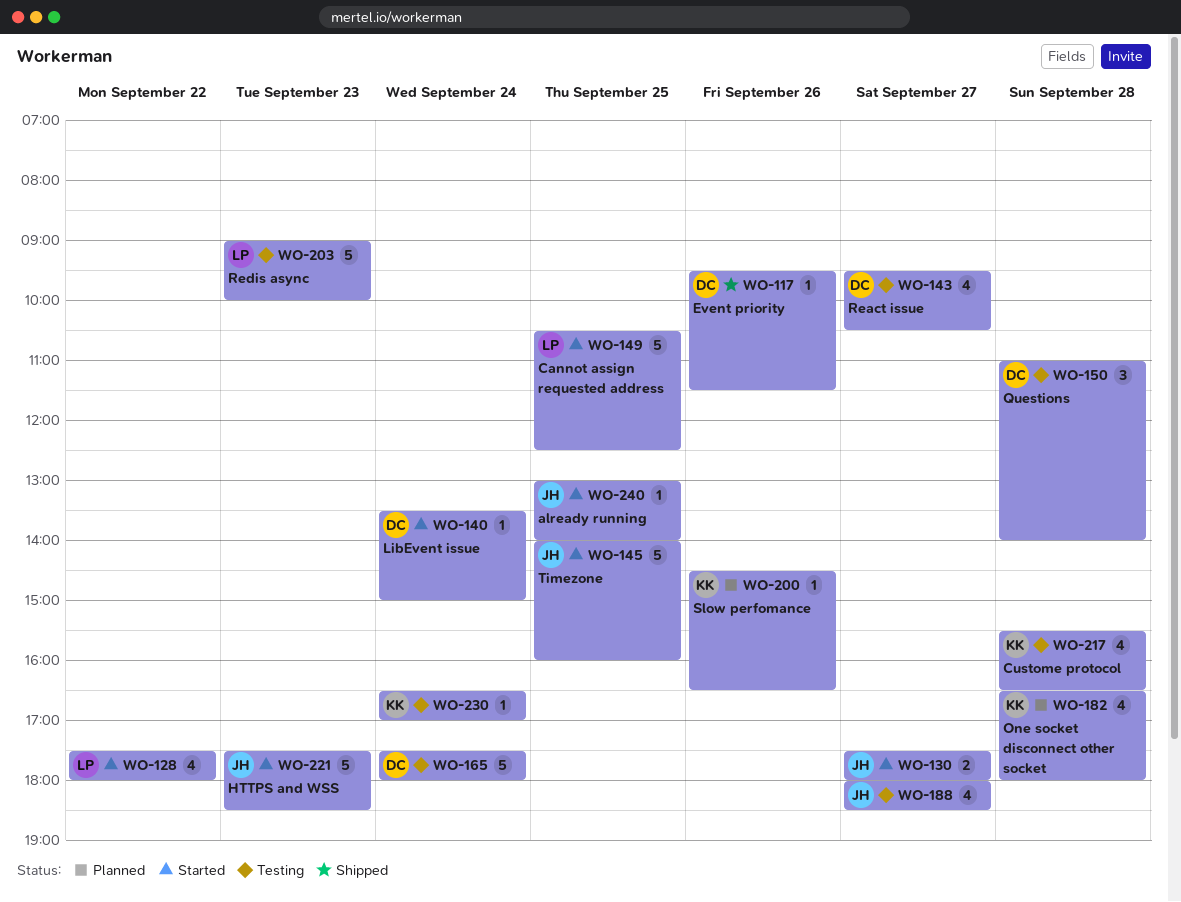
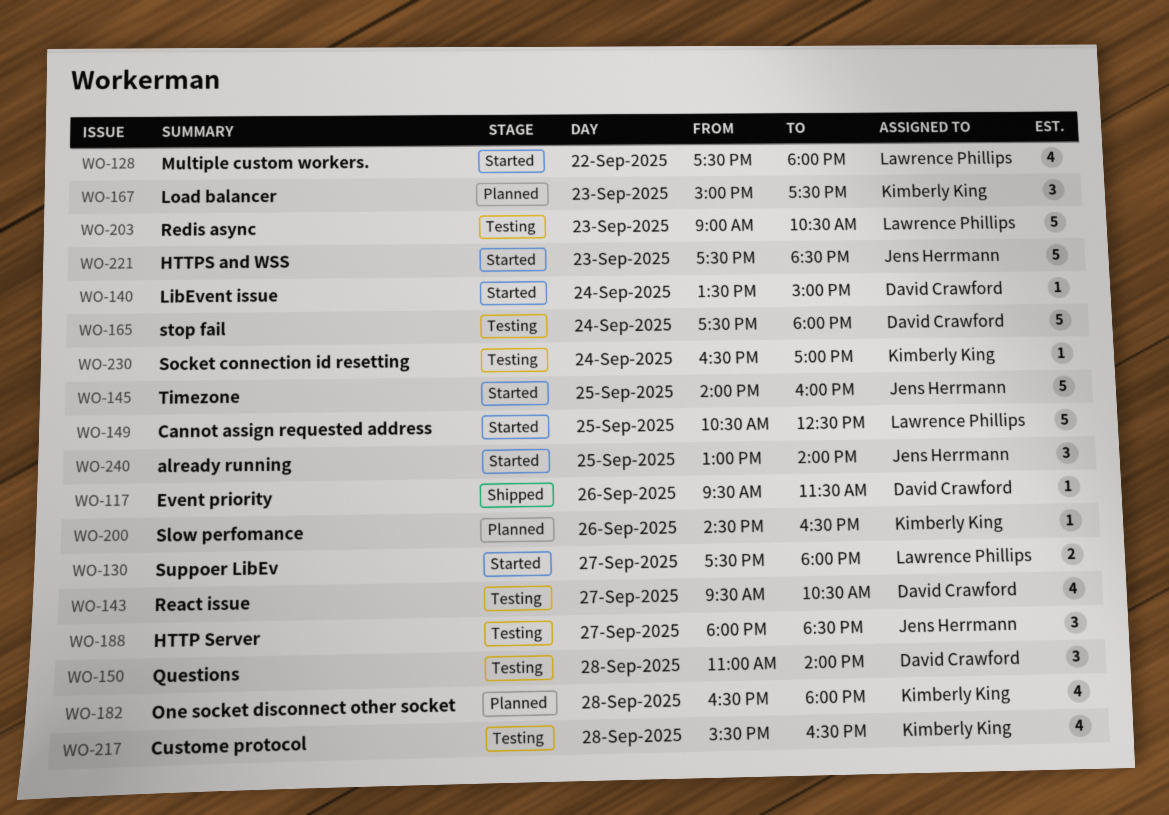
WO-130, owner: Jens Herrmann -> Lawrence Phillips
WO-167: none -> present
WO-188, estimate: 4 -> 3
WO-203, ends: 10:00 -> 10:30
WO-240, estimate: 1 -> 3

